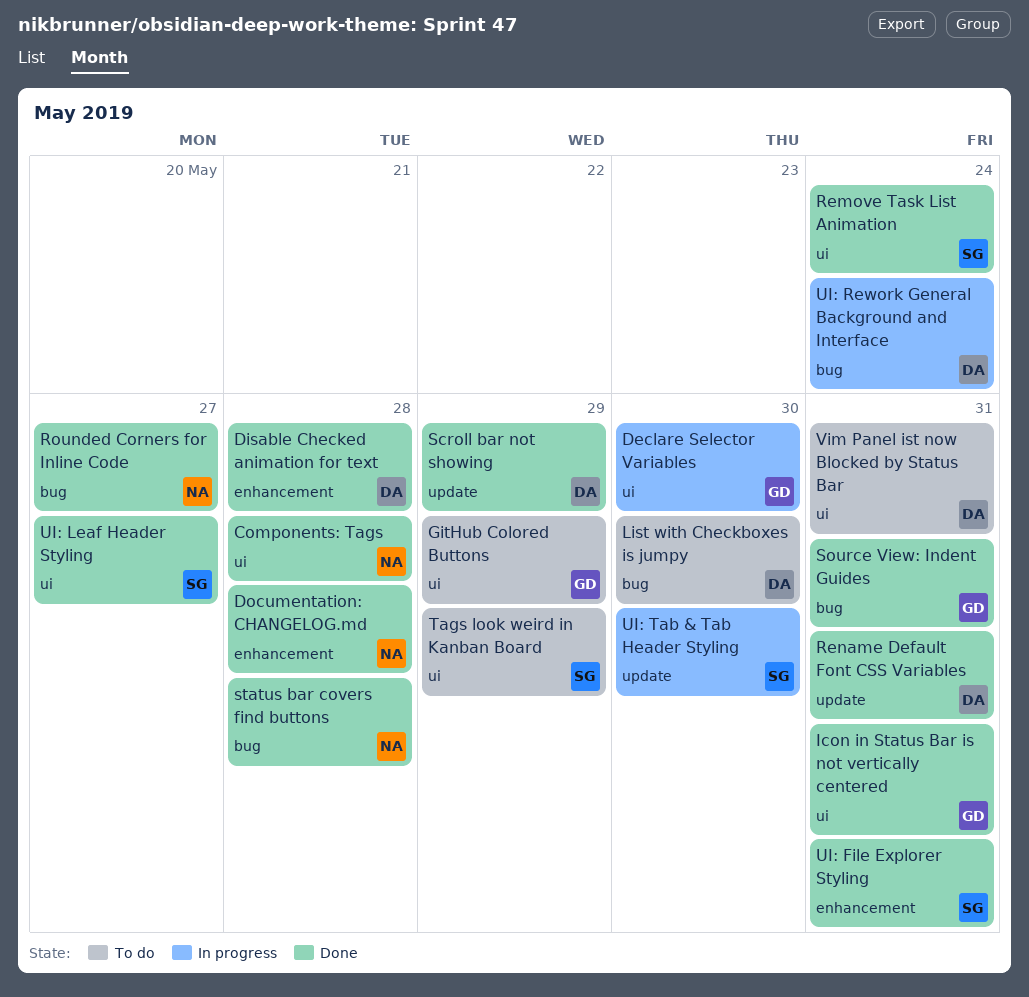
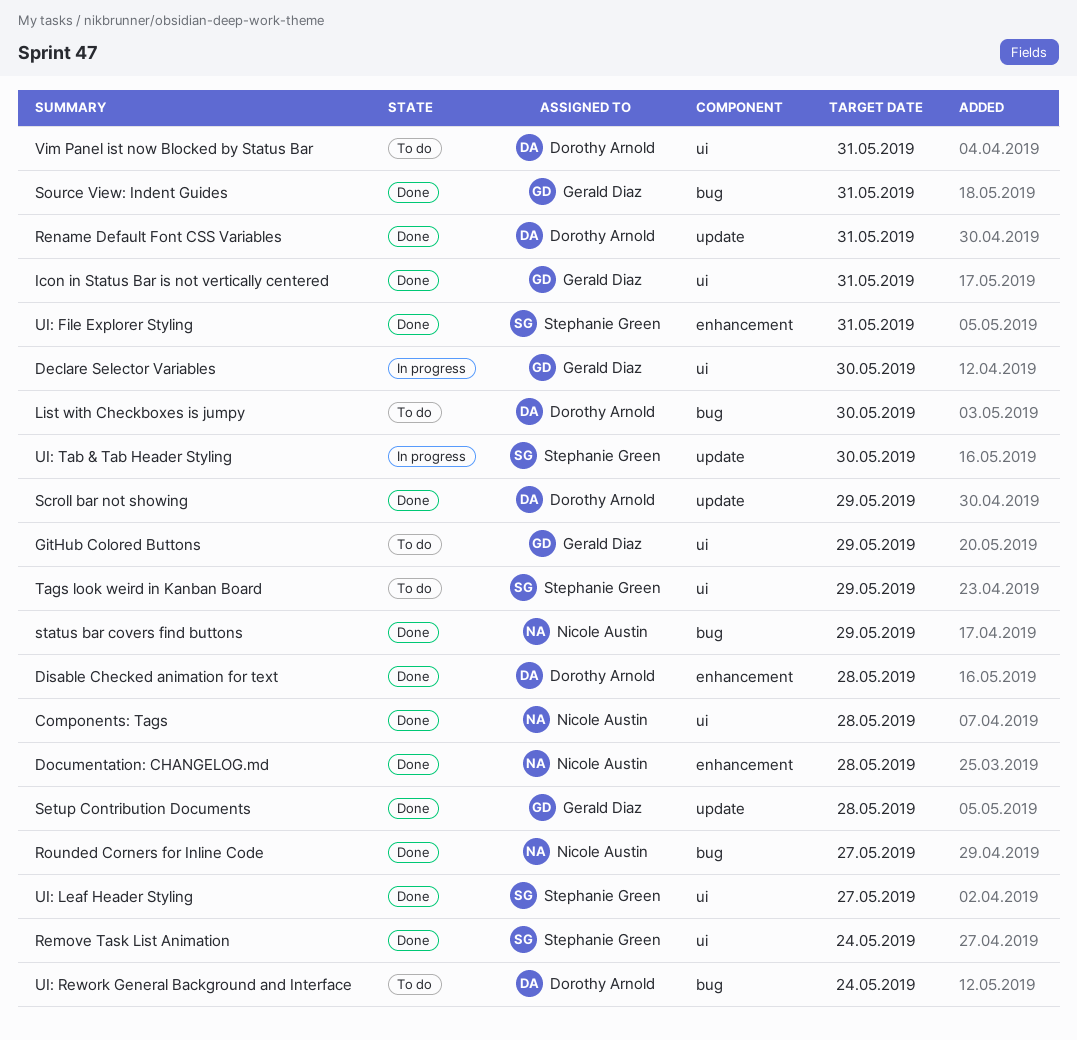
Setup Contribution Documents: none -> present
status bar covers find buttons, due: May 28 -> May 29
UI: Rework General Background and Interface, status: In progress -> To do

